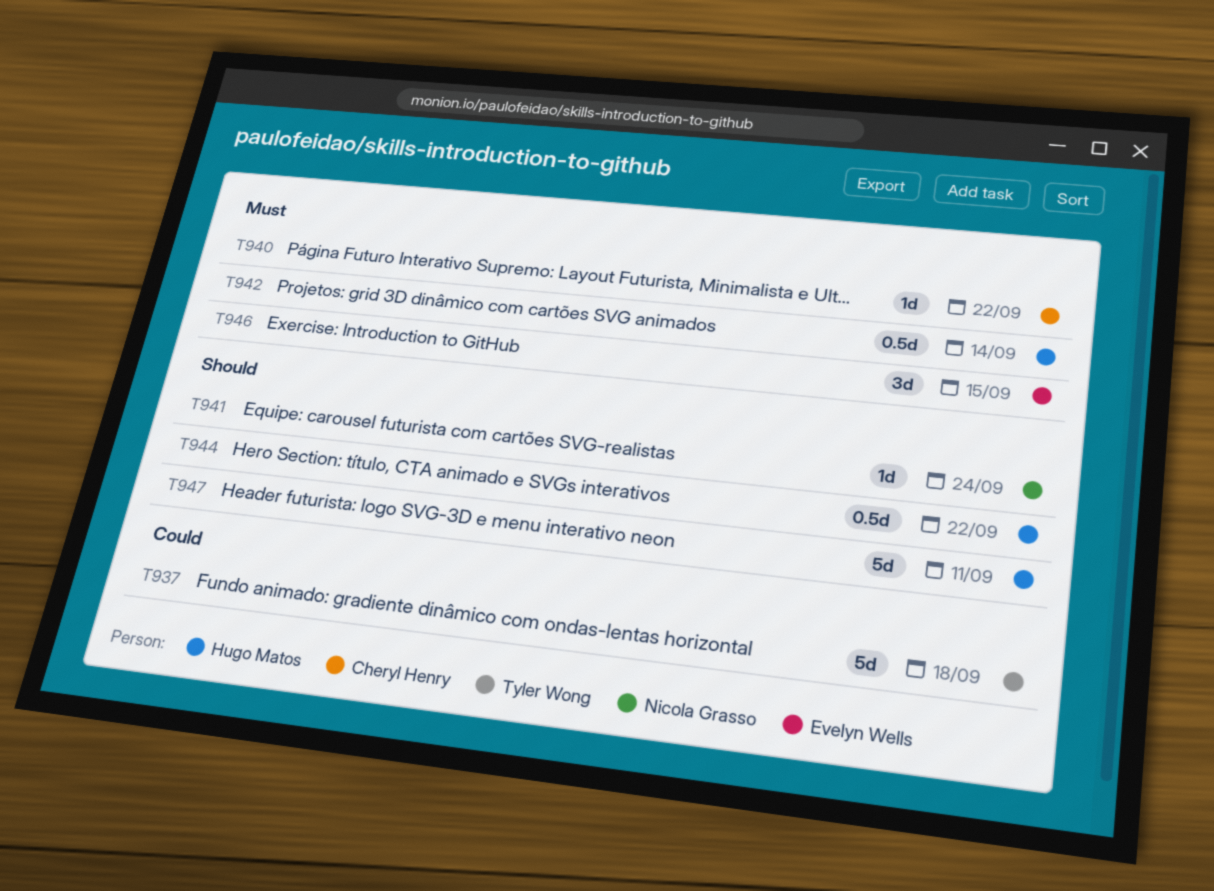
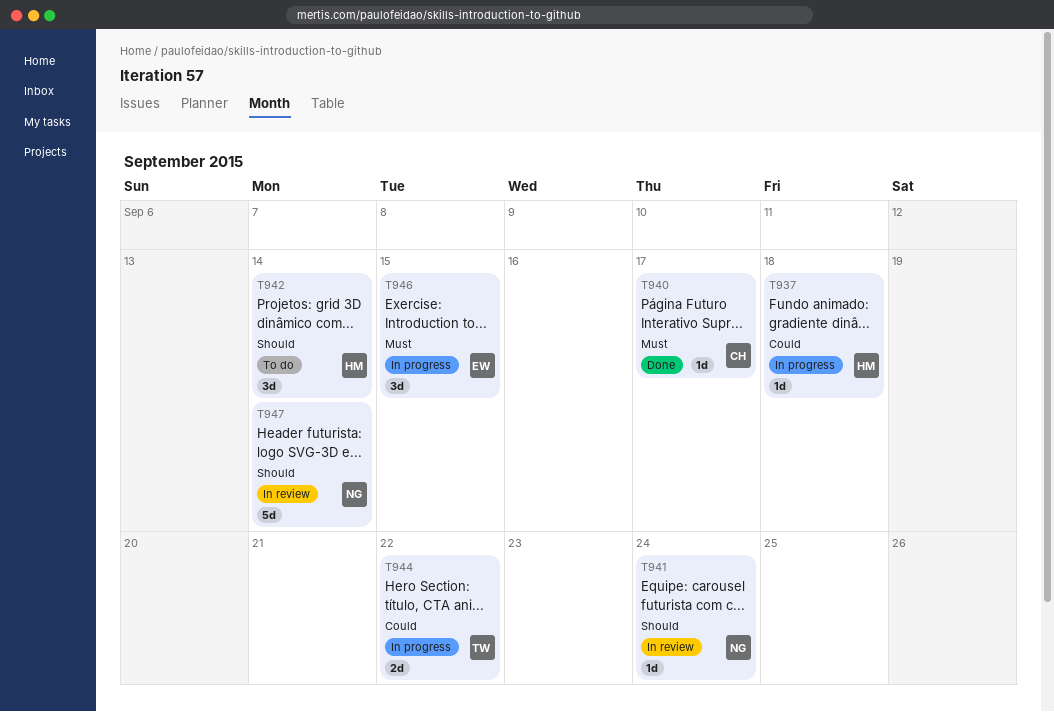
T937, owner: Tyler Wong -> Hugo Matos
T937, estimate: 5d -> 1d
T940, due: Sep 22 -> Sep 17
T942, priority: Must -> Should
T942, estimate: 0.5d -> 3d
T944, owner: Hugo Matos -> Tyler Wong
T944, priority: Should -> Could
T944, estimate: 0.5d -> 2d
T947, owner: Hugo Matos -> Nicola Grasso
T947, due: Sep 11 -> Sep 14

